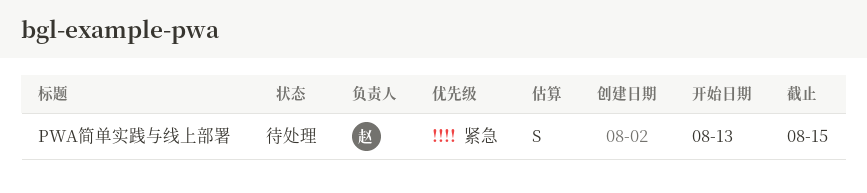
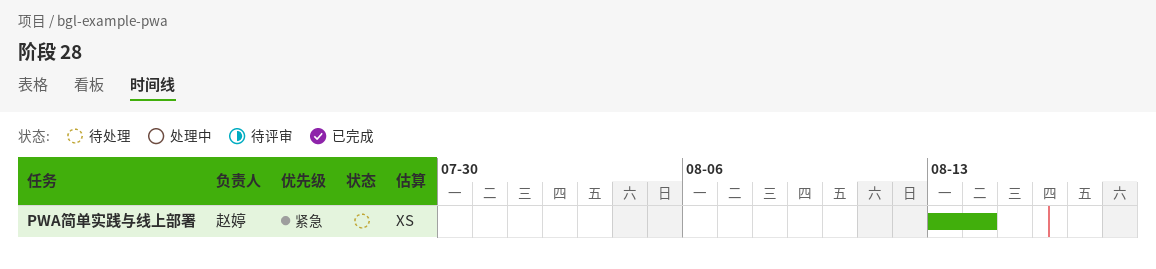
PWA简单实践与线上部署, estimate: S -> XS
PWA简单实践与线上部署, due: Aug 15 -> Aug 14

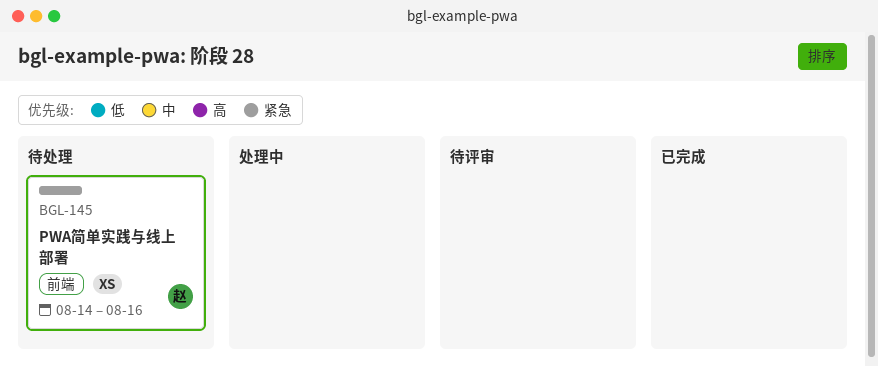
PWA简单实践与线上部署, start: Aug 13 -> Aug 14
PWA简单实践与线上部署, due: Aug 14 -> Aug 16

